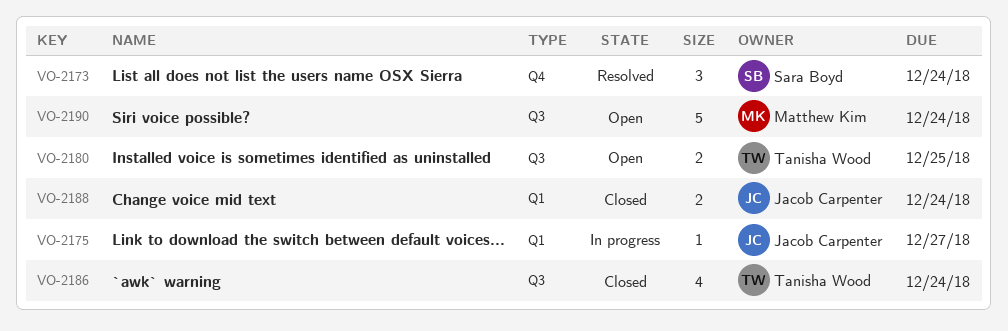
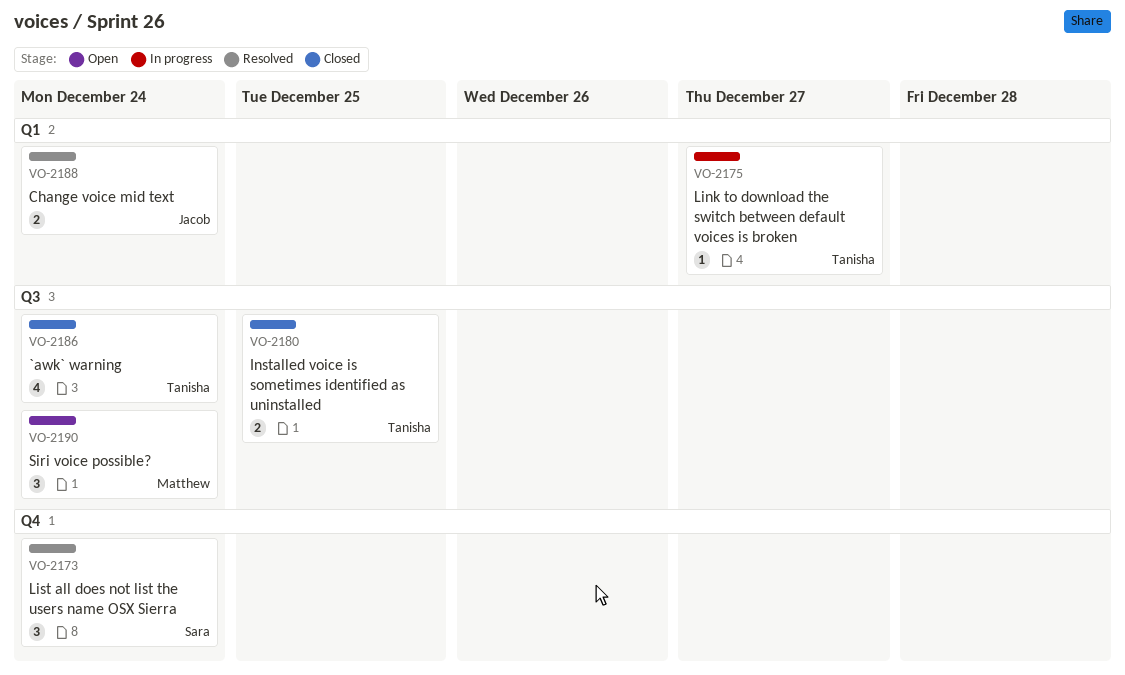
VO-2175, owner: Jacob Carpenter -> Tanisha Wood
VO-2180, status: Open -> Closed
VO-2188, status: Closed -> Resolved
VO-2190, estimate: 5 -> 3

